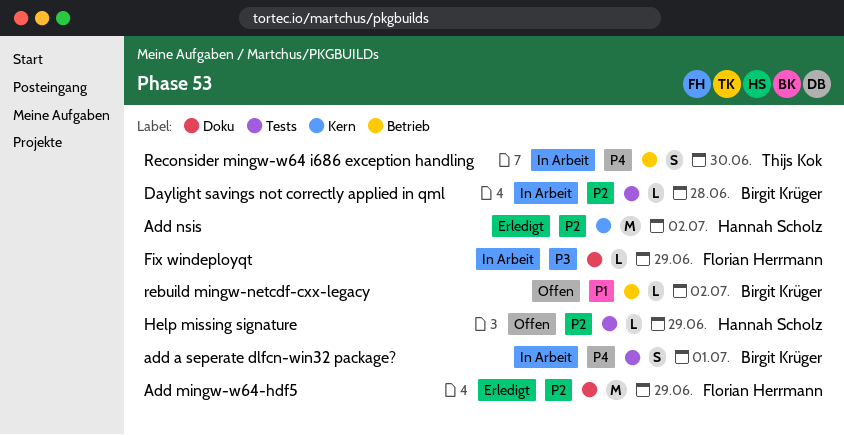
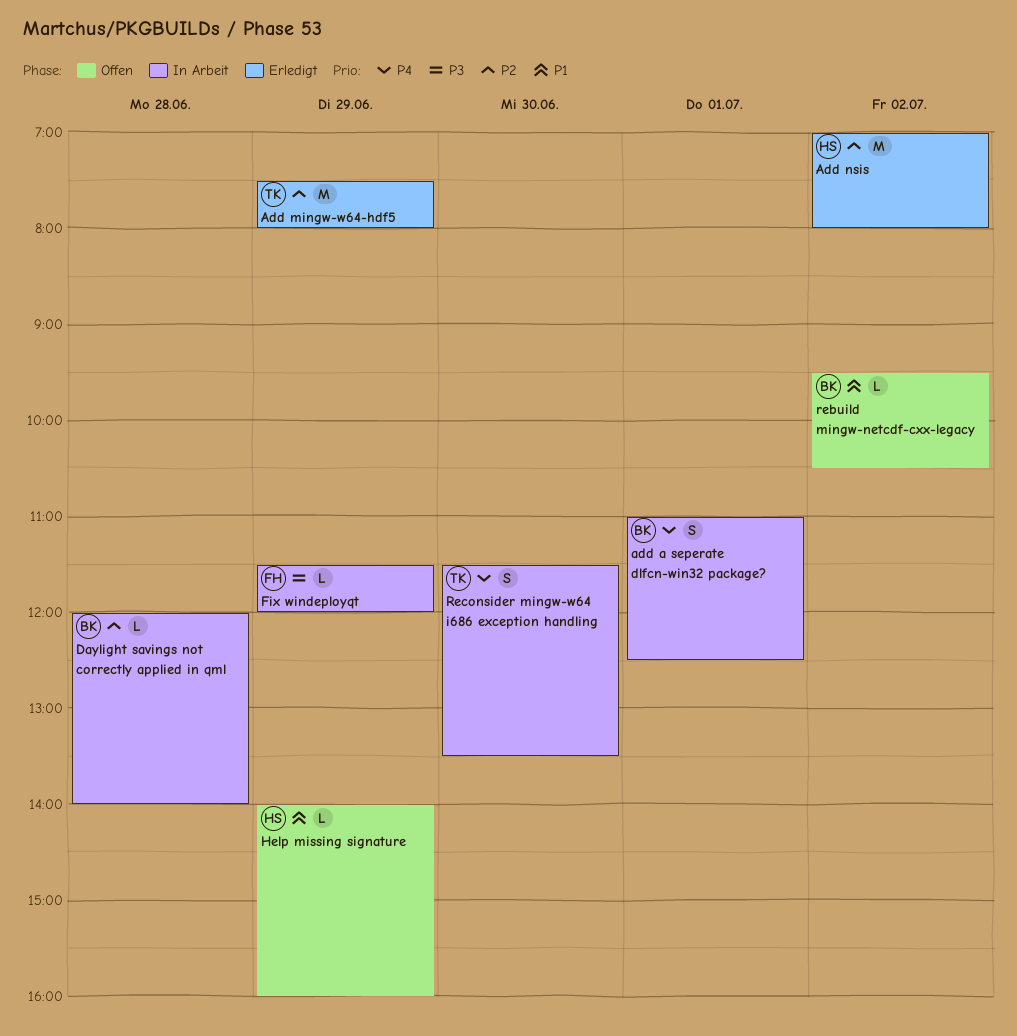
Add mingw-w64-hdf5, owner: Florian Herrmann -> Thijs Kok
Help missing signature, priority: P2 -> P1

